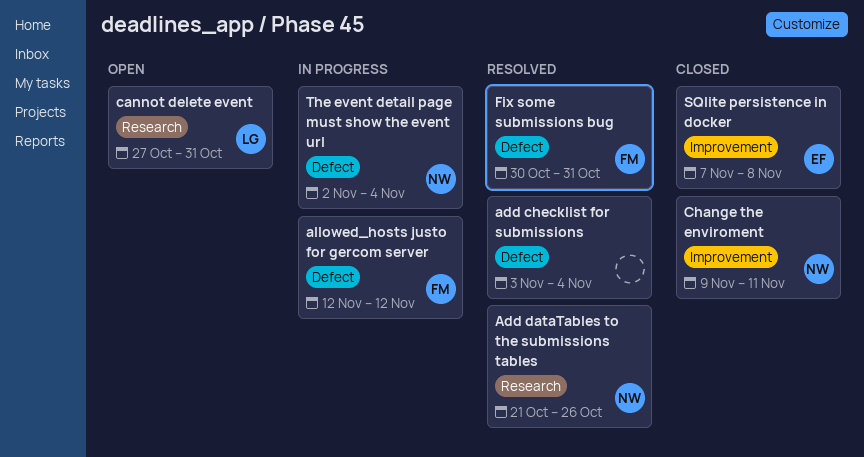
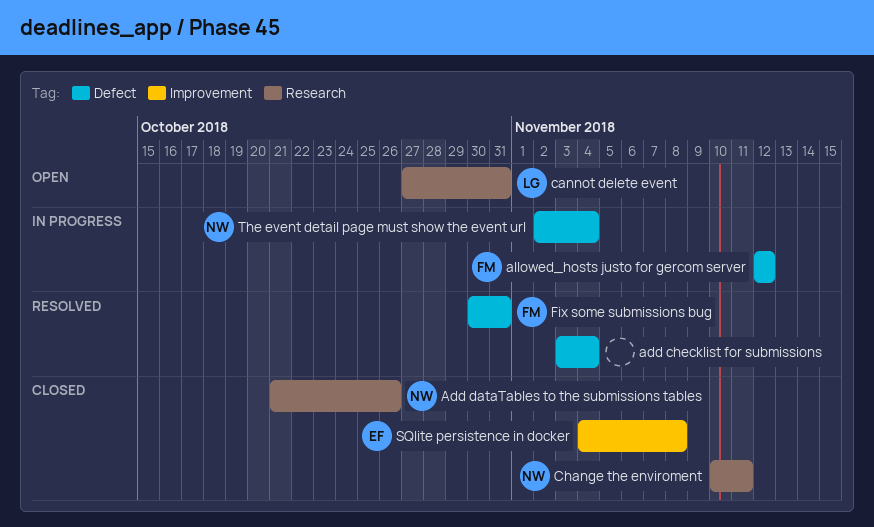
Add dataTables to the submissions tables, status: Resolved -> Closed
Change the enviroment, label: Improvement -> Research
Change the enviroment, start: Nov 9 -> Nov 10
SQlite persistence in docker, start: Nov 7 -> Nov 4

